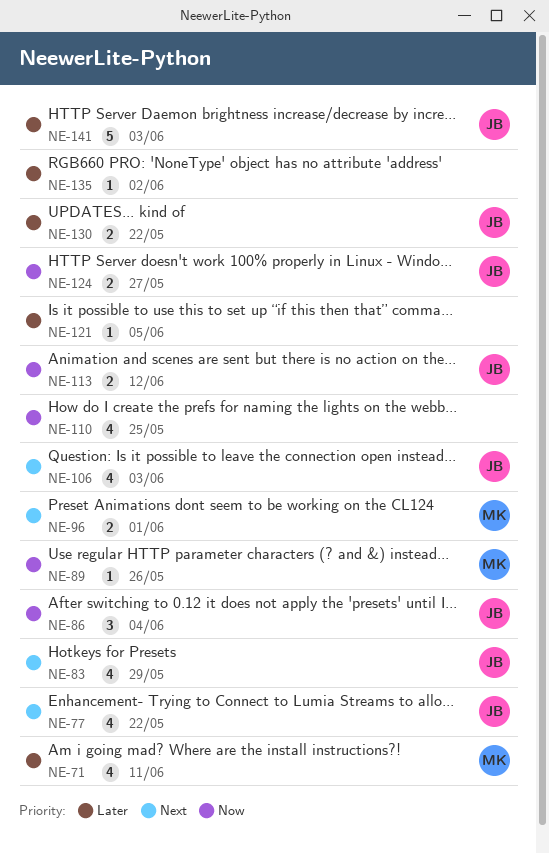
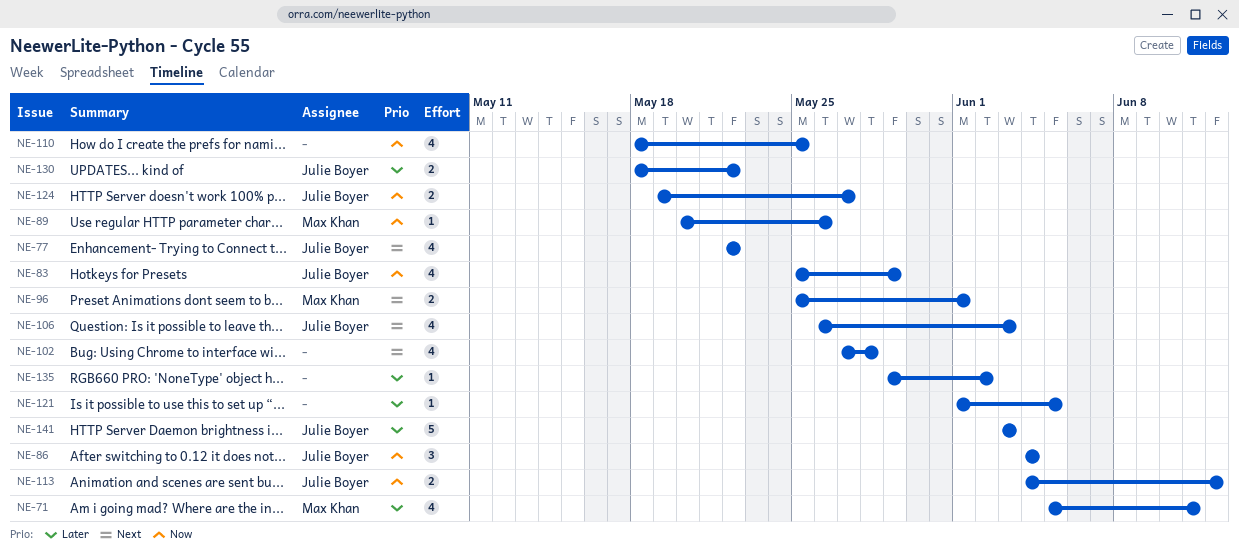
NE-83, priority: Next -> Now
NE-102: none -> present

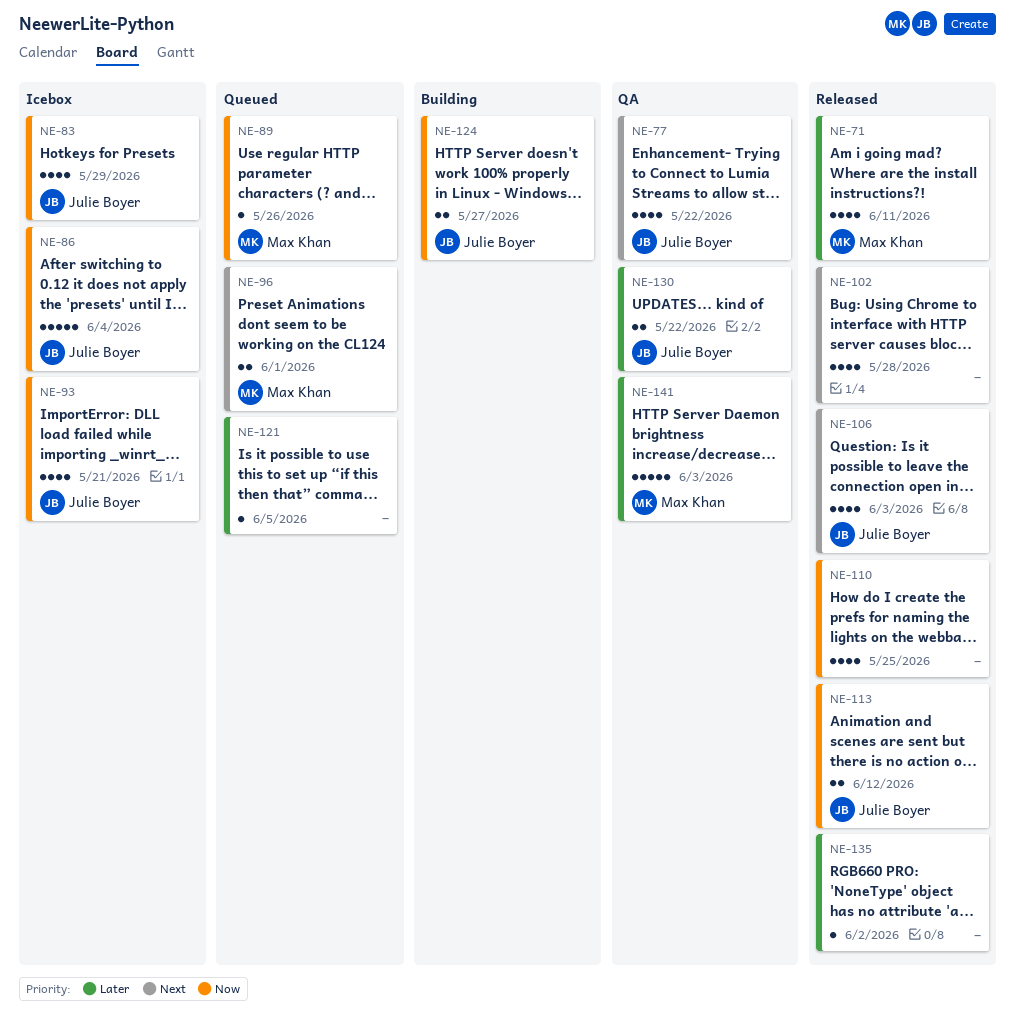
NE-86, estimate: 3 -> 5
NE-93: none -> present
NE-141, owner: Julie Boyer -> Max Khan

